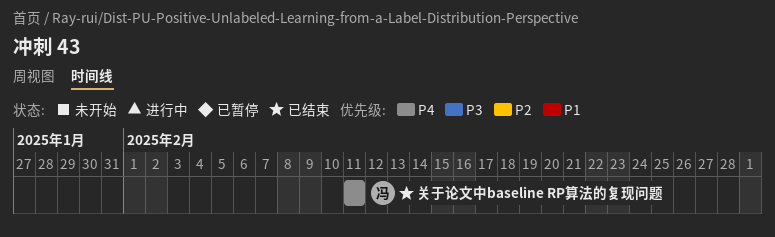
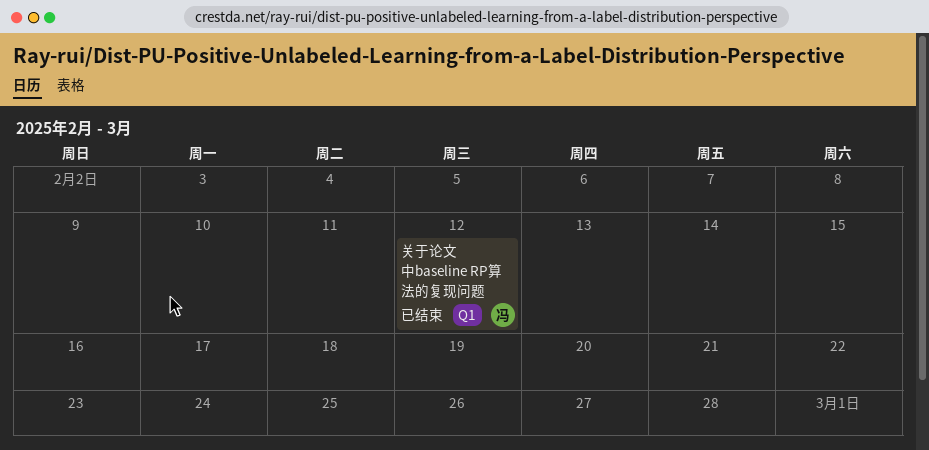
关于论文中baseline RP算法的复现问题, due: Feb 11 -> Feb 12

